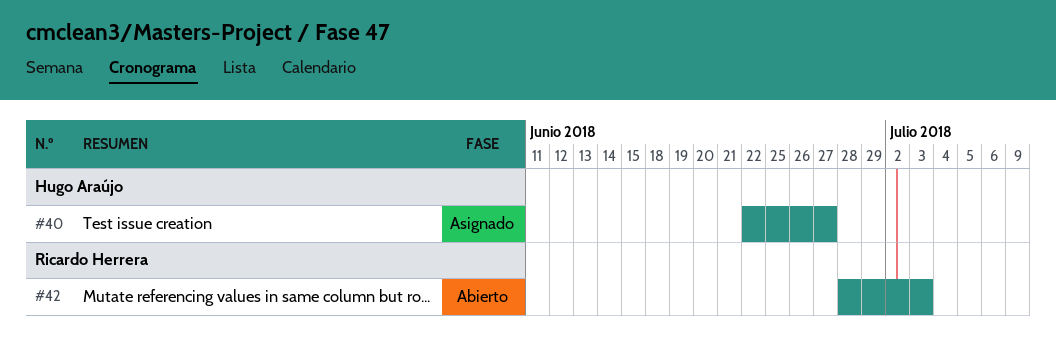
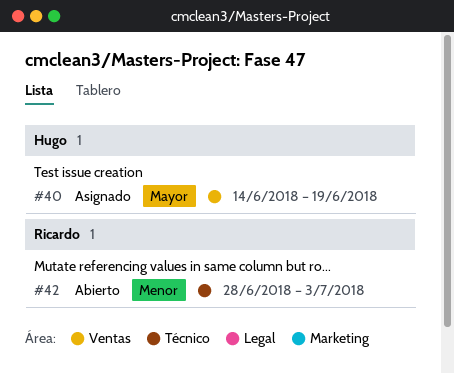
#40, start: Jun 22 -> Jun 14
#40, due: Jun 27 -> Jun 19

